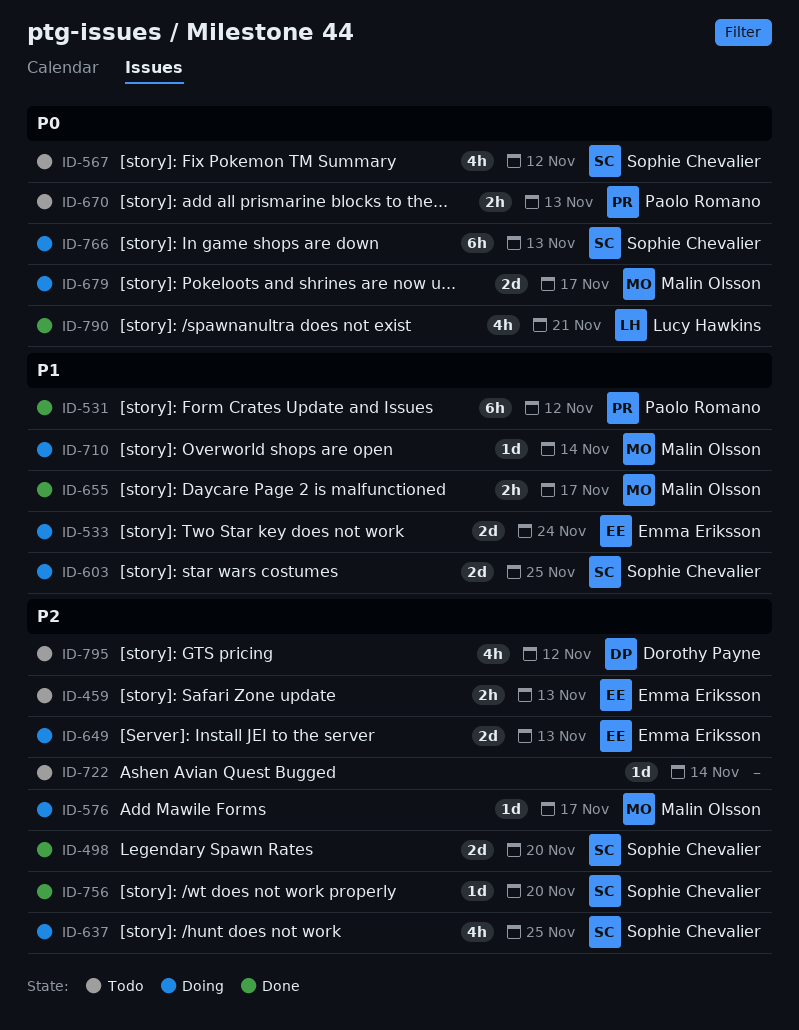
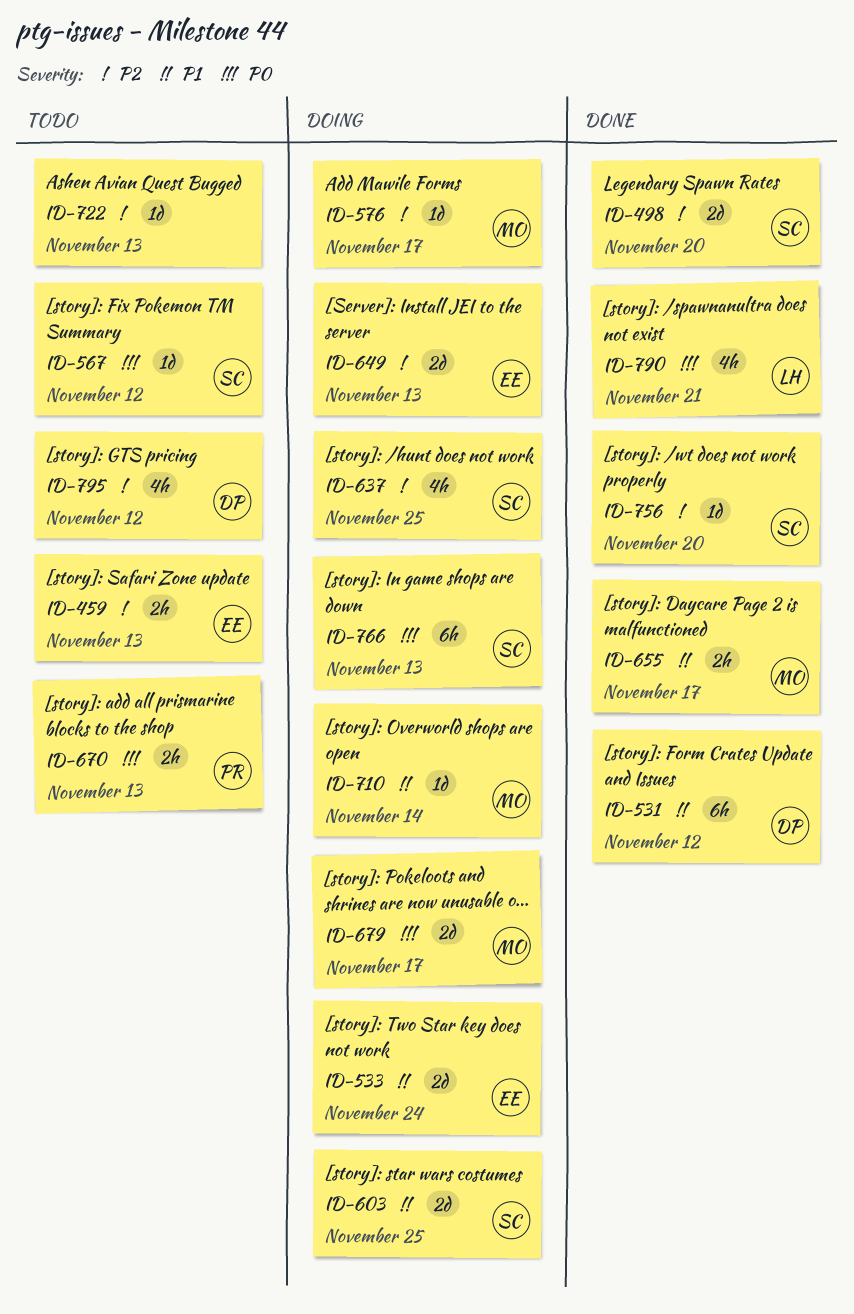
ID-531, owner: Paolo Romano -> Dorothy Payne
ID-567, estimate: 4h -> 1d
ID-722, due: Nov 14 -> Nov 13

